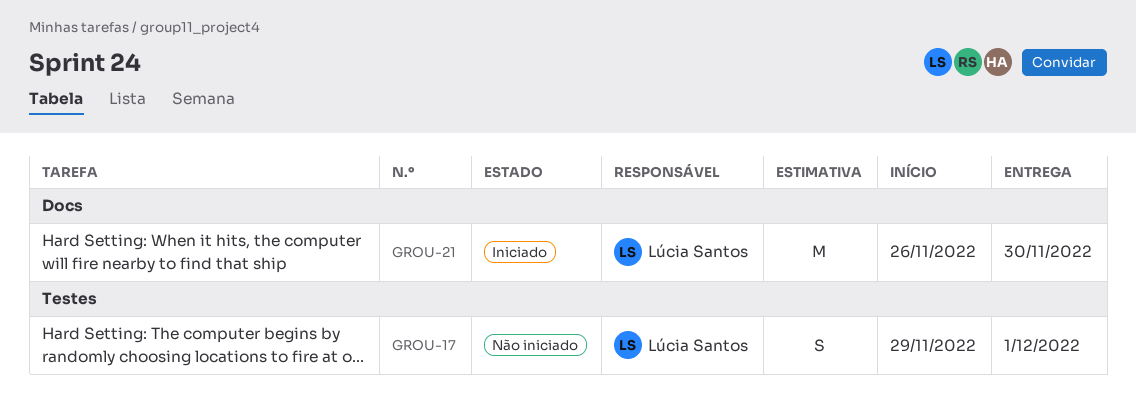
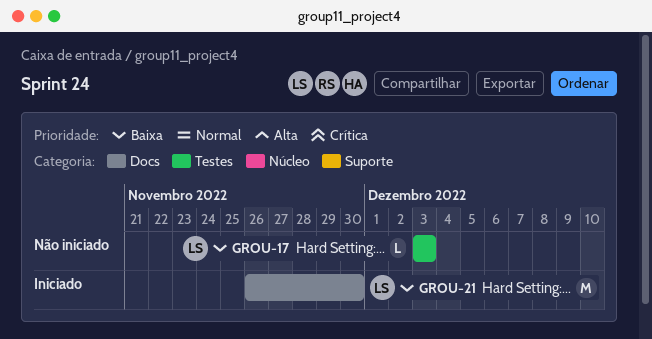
GROU-17, estimate: S -> L
GROU-17, start: Nov 29 -> Dec 3
GROU-17, due: Dec 1 -> Dec 3

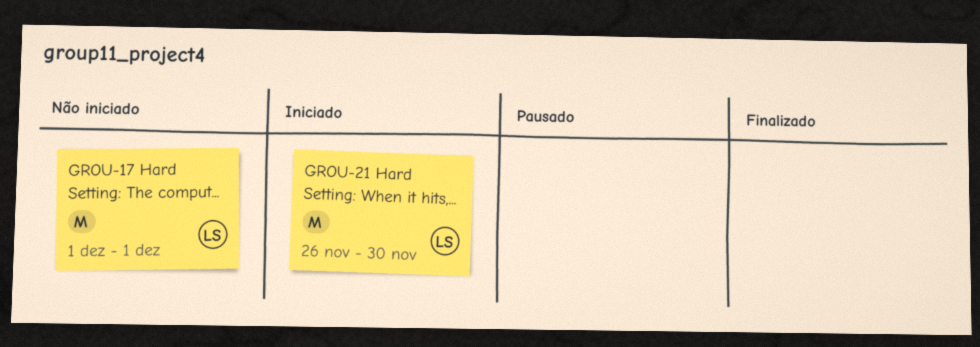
GROU-17, estimate: L -> M
GROU-17, start: Dec 3 -> Dec 1
GROU-17, due: Dec 3 -> Dec 1

